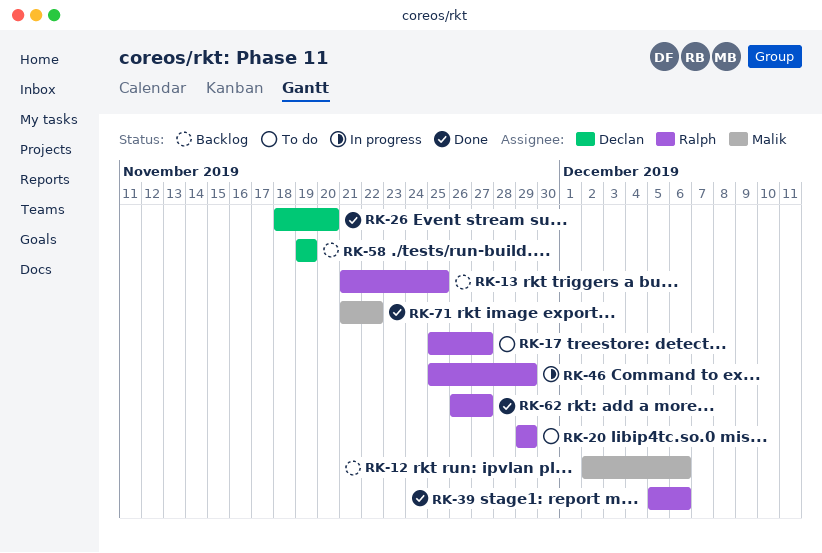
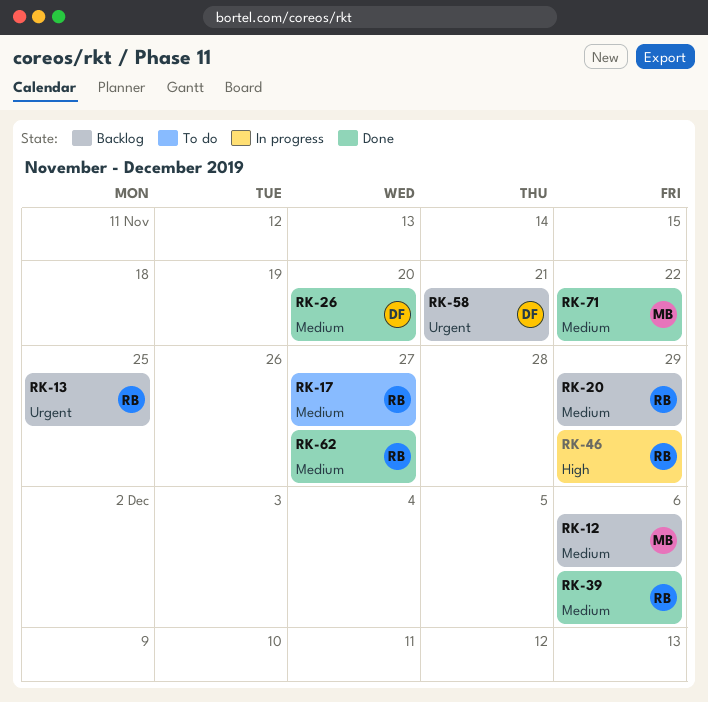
RK-20, status: To do -> Backlog
RK-58, due: Nov 19 -> Nov 21

